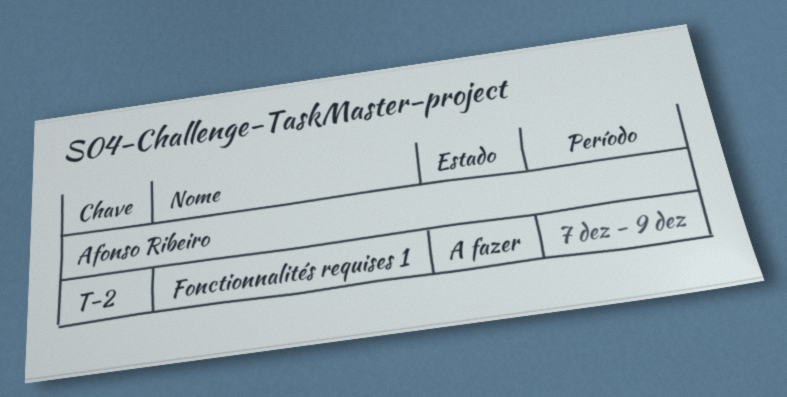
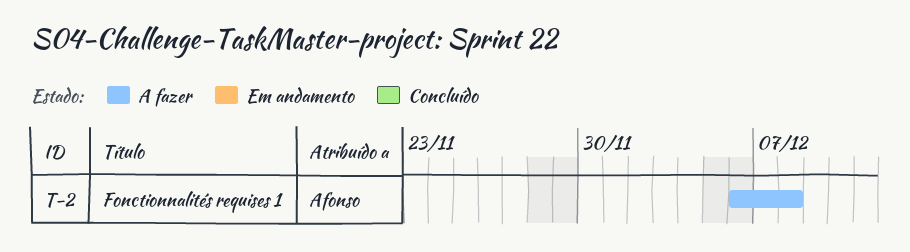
T-2, start: Dec 7 -> Dec 6
T-2, due: Dec 9 -> Dec 8

